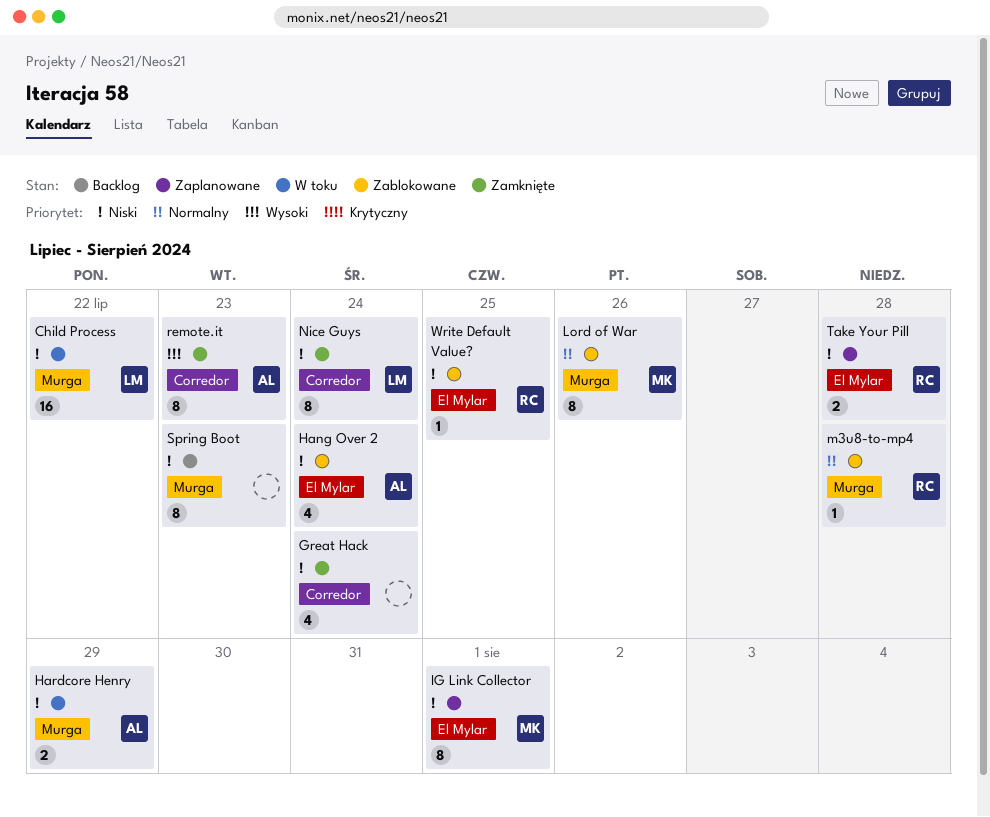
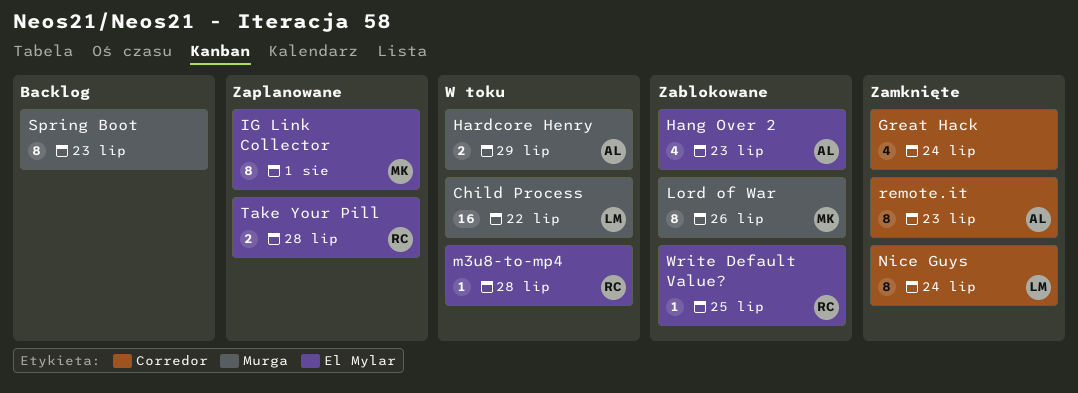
Hang Over 2, due: Jul 24 -> Jul 23
m3u8-to-mp4, status: Zablokowane -> W toku
m3u8-to-mp4, label: Murga -> El Mylar

